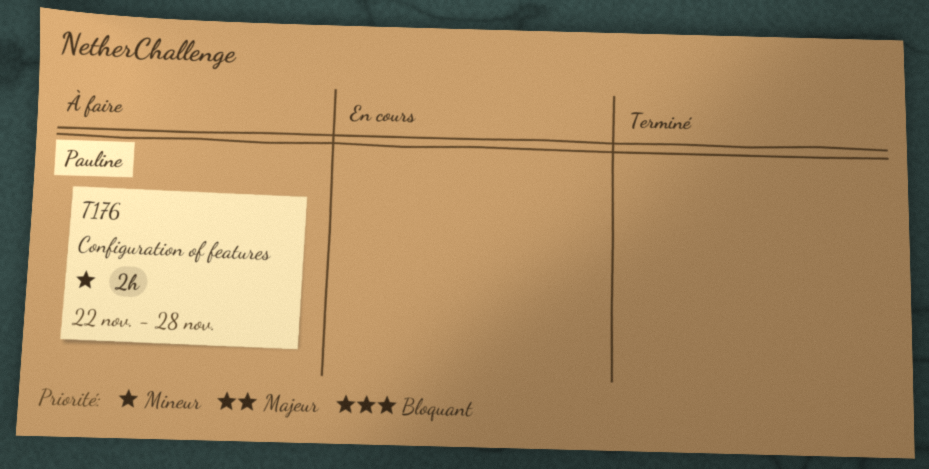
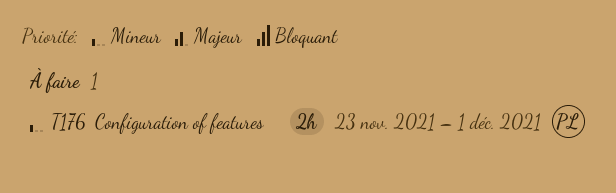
T176, start: Nov 22 -> Nov 23
T176, due: Nov 28 -> Dec 1

